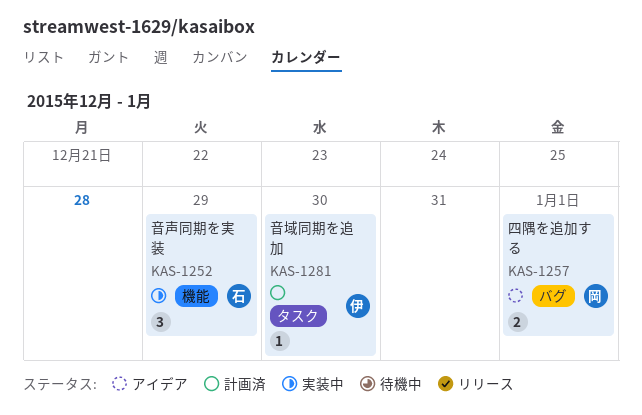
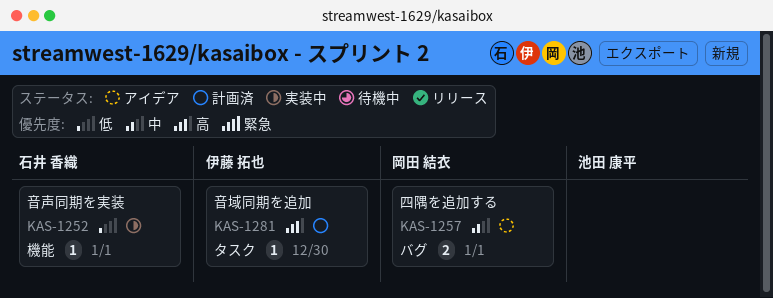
KAS-1252, estimate: 3 -> 1
KAS-1252, due: Dec 29 -> Jan 1

